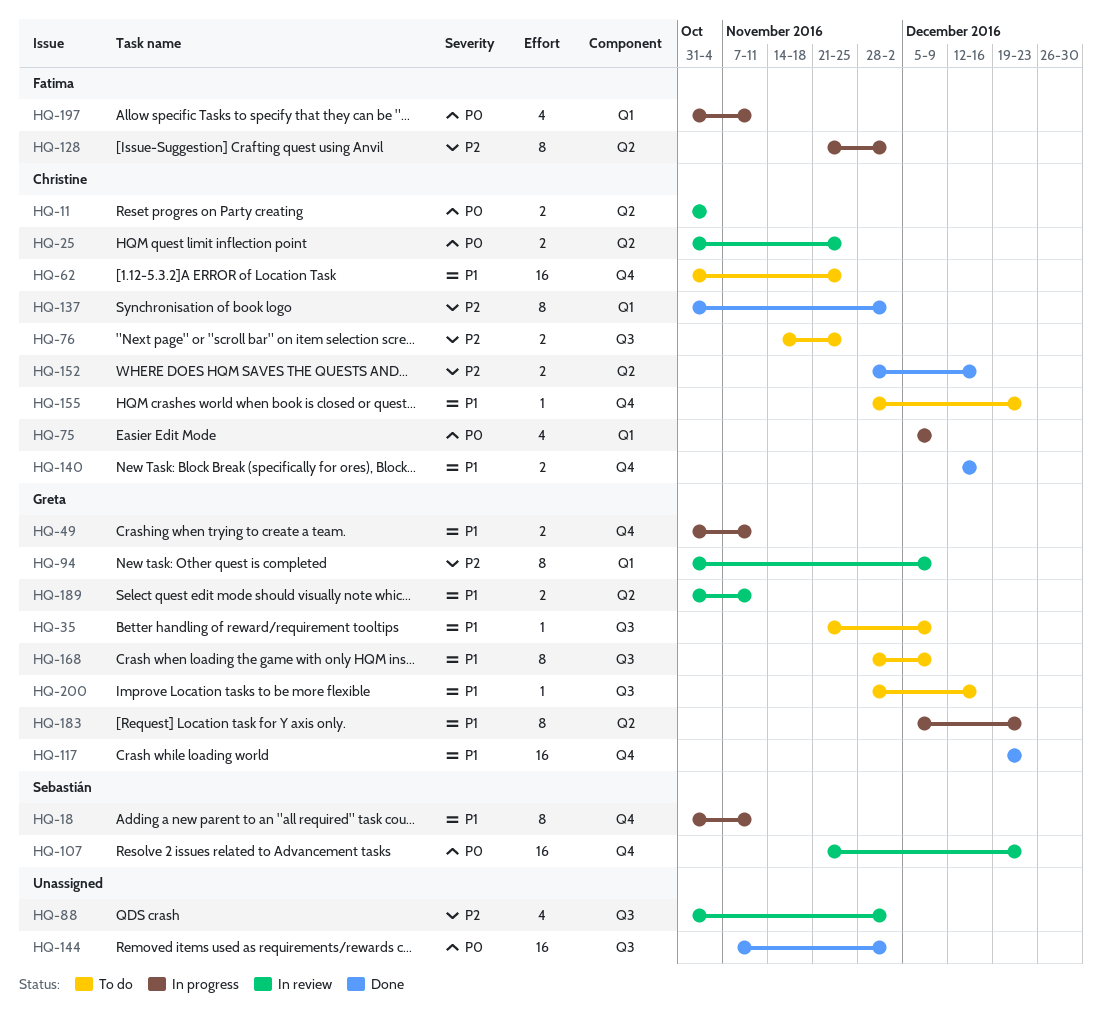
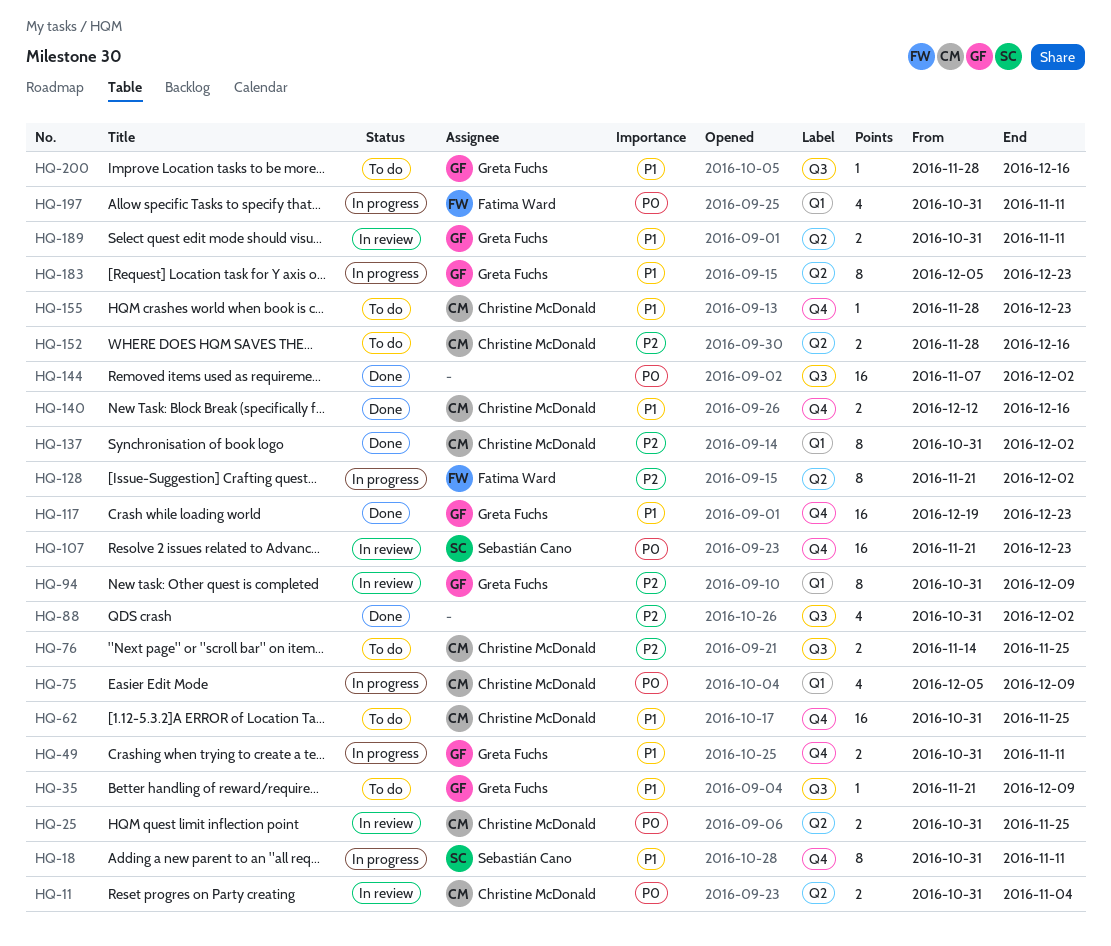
HQ-88, status: In review -> Done
HQ-152, status: Done -> To do
HQ-168: present -> none

